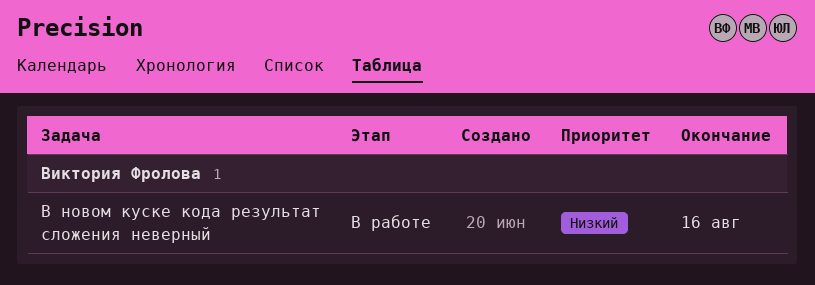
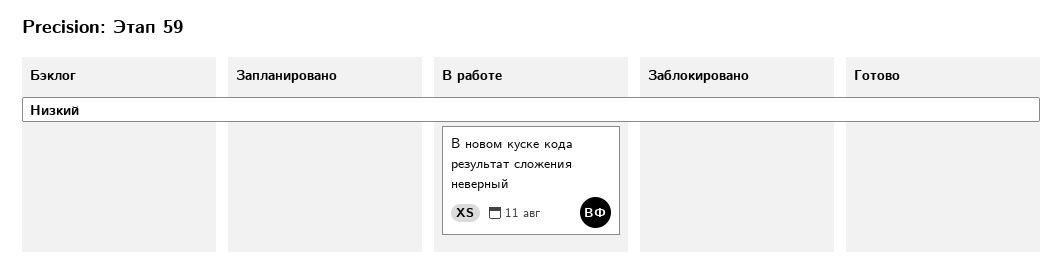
В новом куске кода результат сложения неверный, due: Aug 16 -> Aug 11

